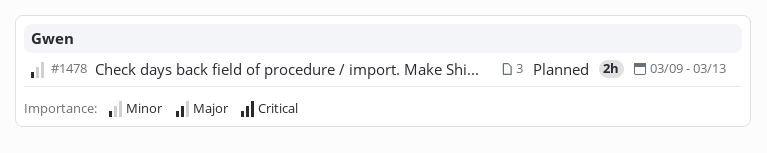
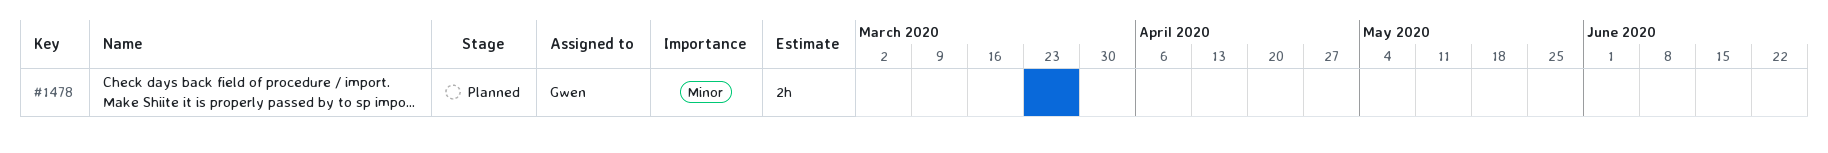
#1478, start: Mar 9 -> Mar 23
#1478, due: Mar 13 -> Mar 27

